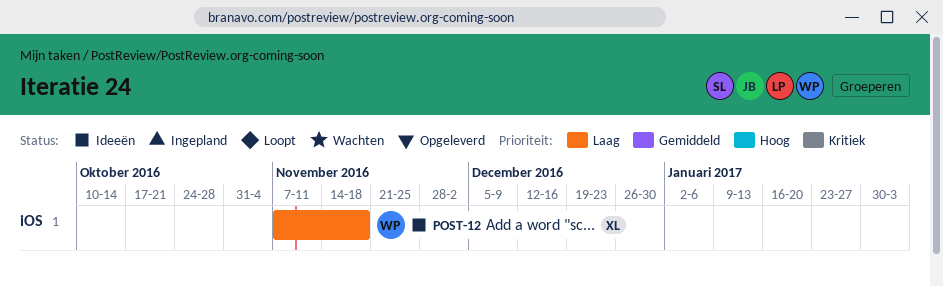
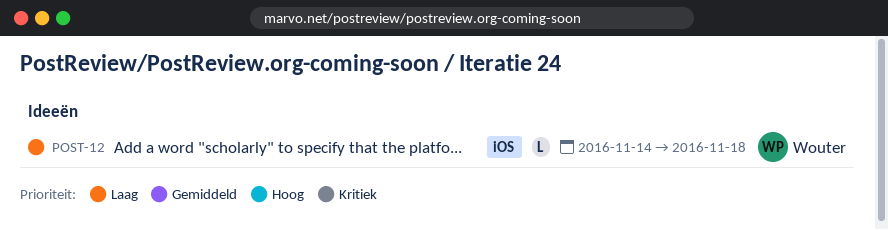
POST-12, estimate: XL -> L
POST-12, start: Nov 7 -> Nov 14

